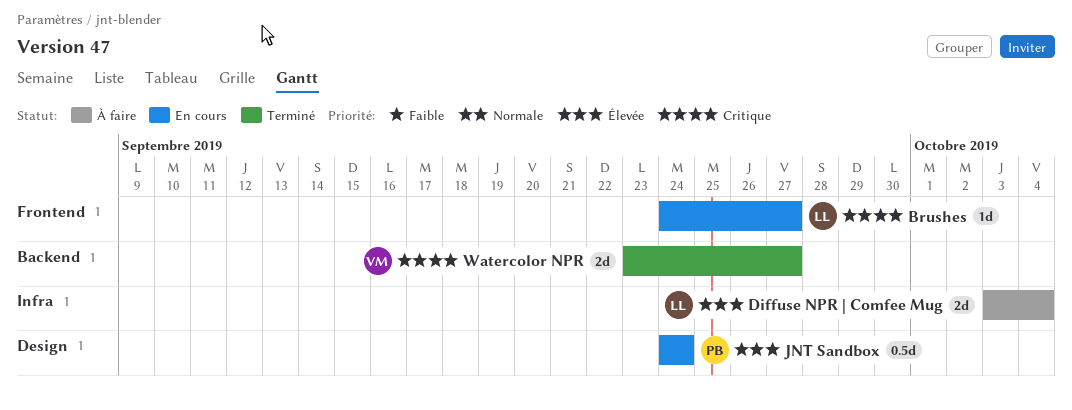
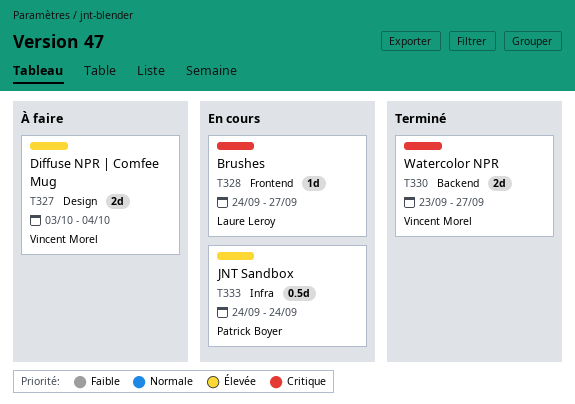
Diffuse NPR | Comfee Mug, owner: Laure Leroy -> Vincent Morel
Diffuse NPR | Comfee Mug, label: Infra -> Design
JNT Sandbox, label: Design -> Infra

